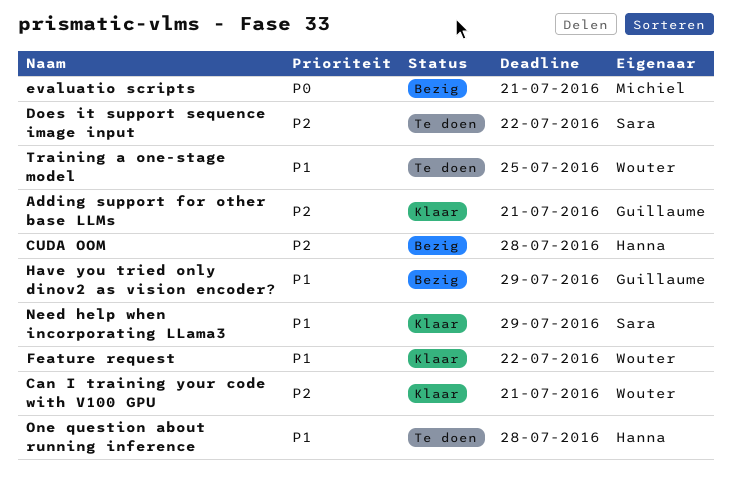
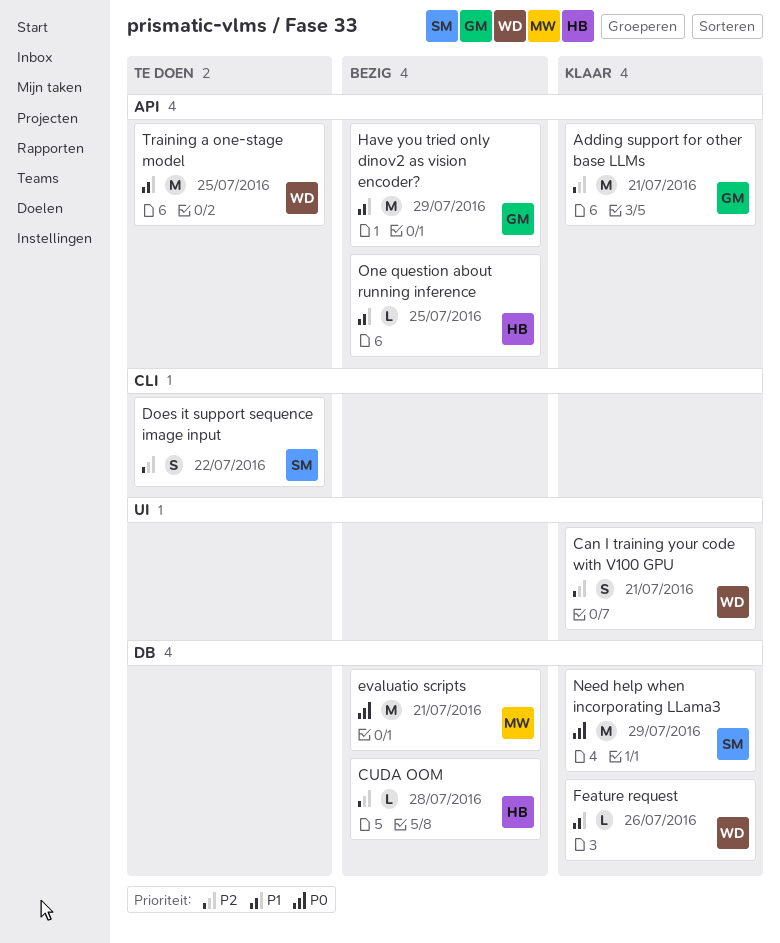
Feature request, due: Jul 22 -> Jul 26
Need help when incorporating LLama3, priority: P1 -> P0
One question about running inference, status: Te doen -> Bezig
One question about running inference, due: Jul 28 -> Jul 25

